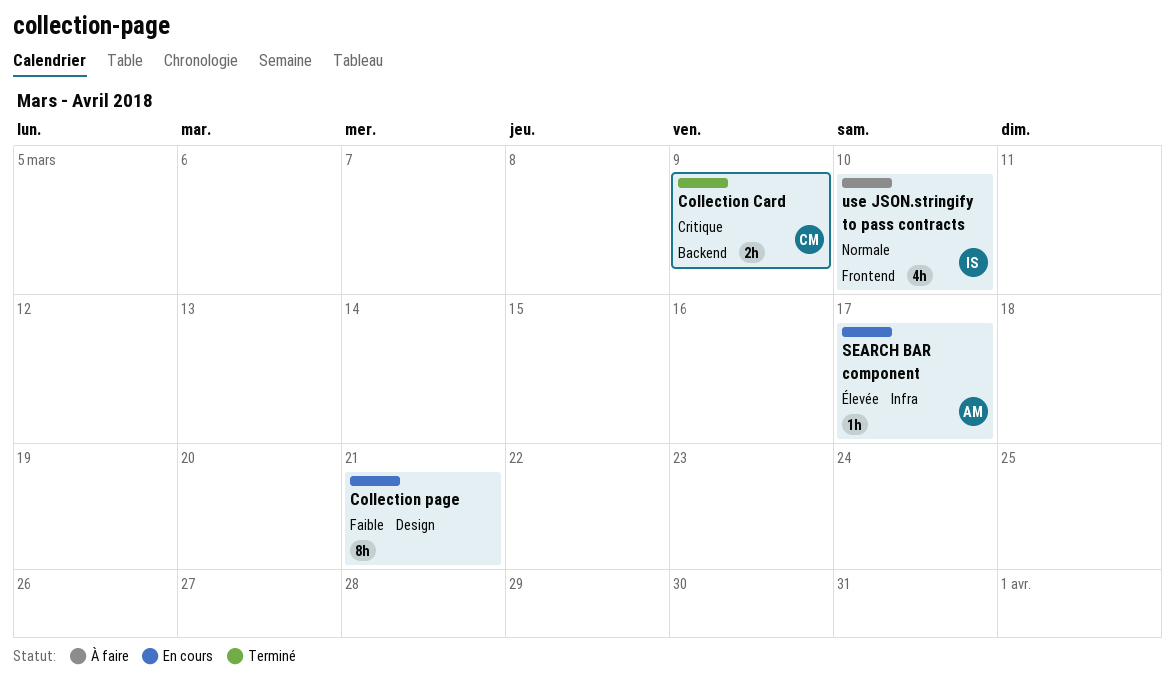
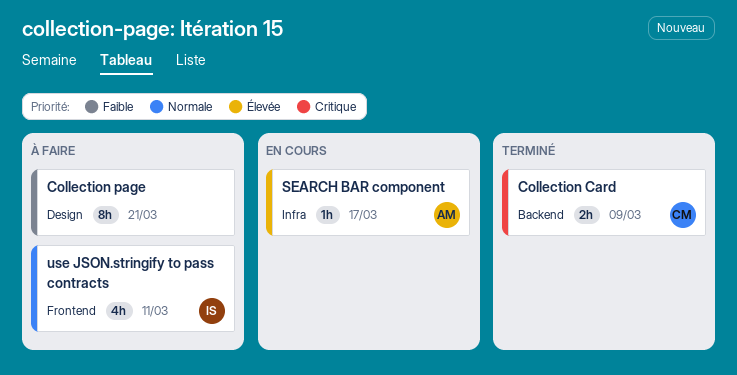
Collection page, status: En cours -> À faire
use JSON.stringify to pass contracts, due: Mar 10 -> Mar 11

